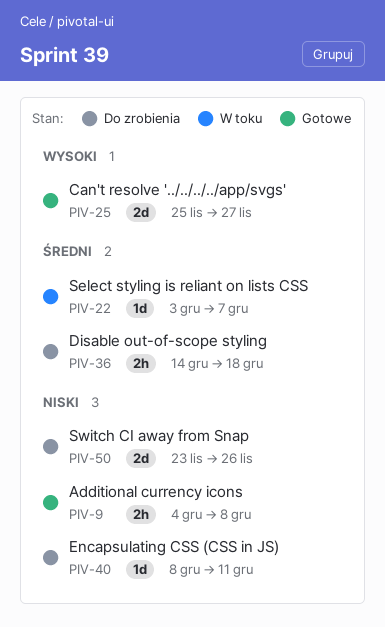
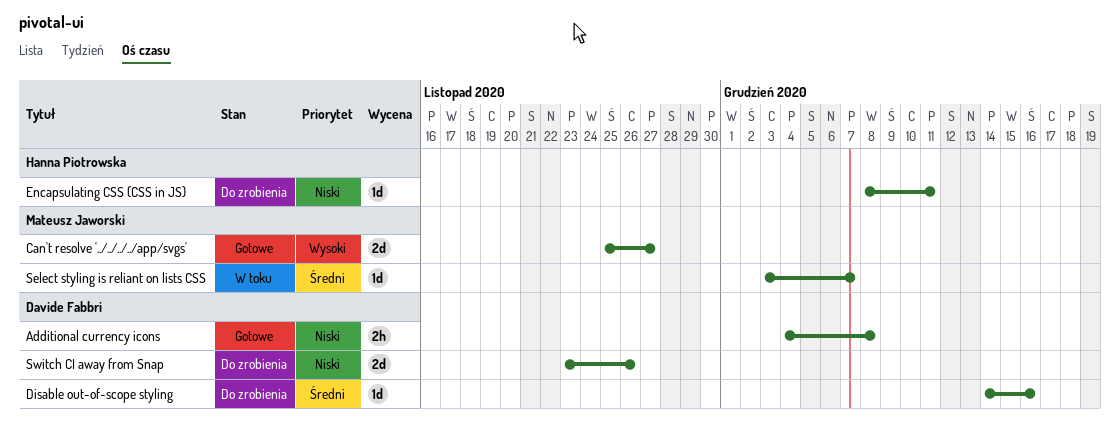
Disable out-of-scope styling, estimate: 2h -> 1d
Disable out-of-scope styling, due: Dec 18 -> Dec 16

